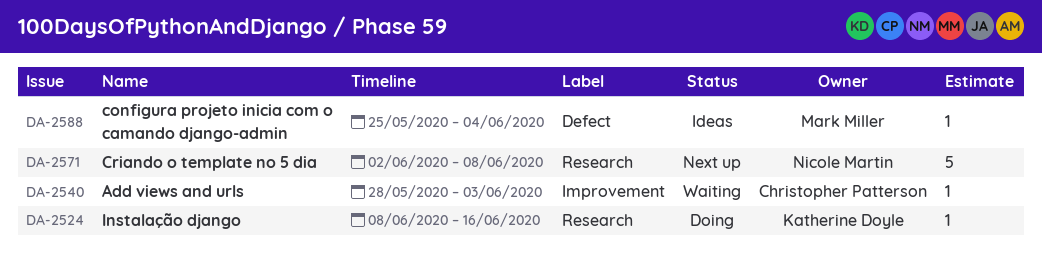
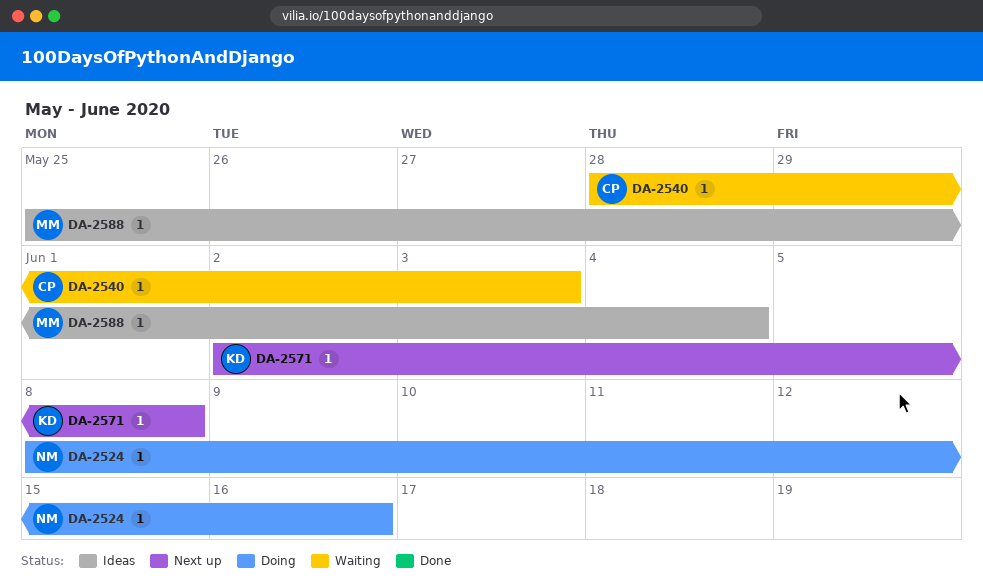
DA-2524, owner: Katherine Doyle -> Nicole Martin
DA-2571, owner: Nicole Martin -> Katherine Doyle
DA-2571, estimate: 5 -> 1

